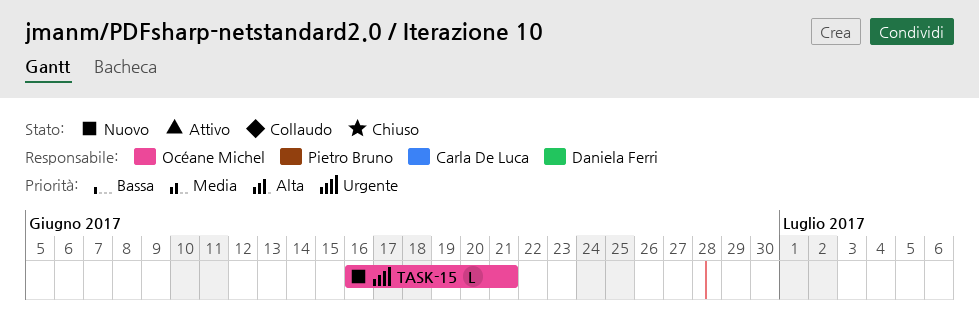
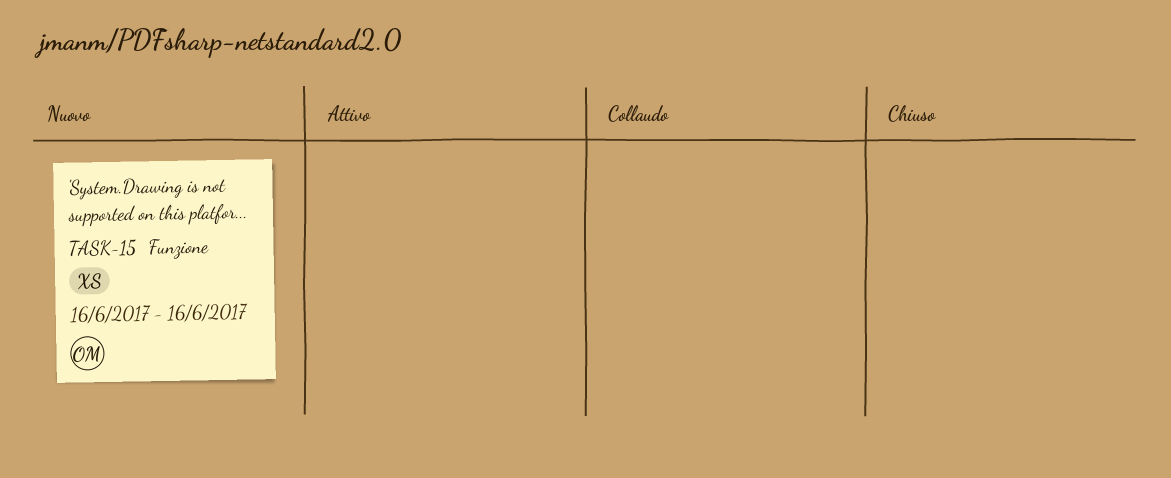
TASK-15, estimate: L -> XS
TASK-15, due: Jun 21 -> Jun 16

